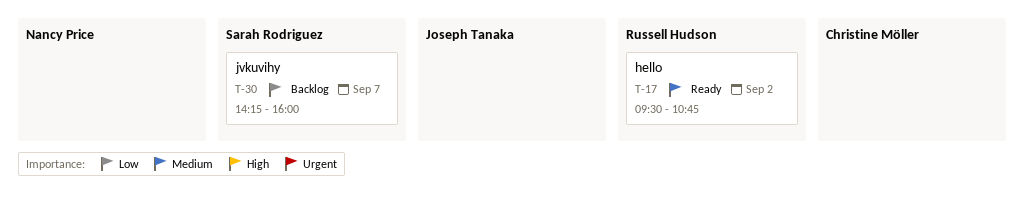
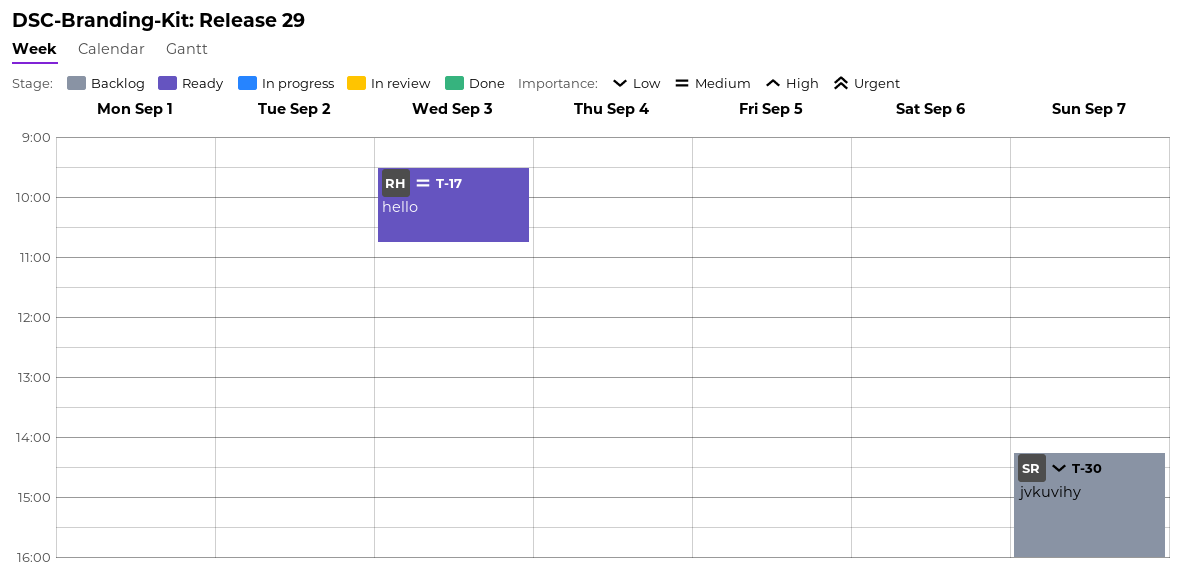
T-17, day: Sep 2 -> Sep 3

